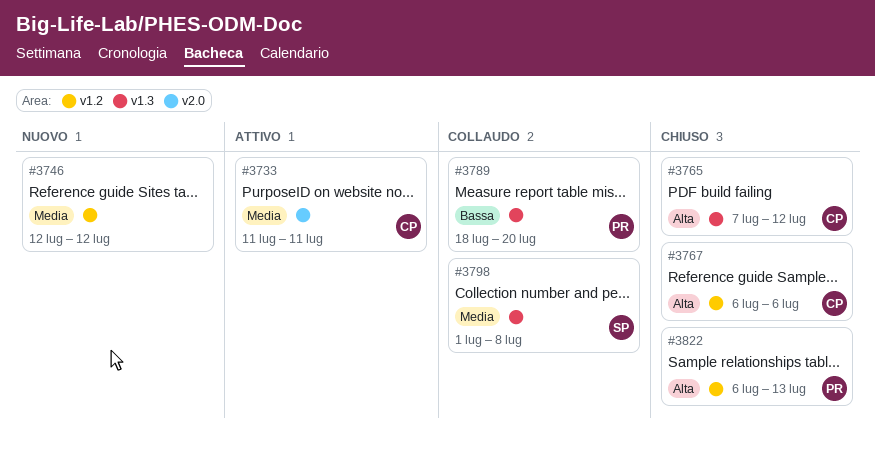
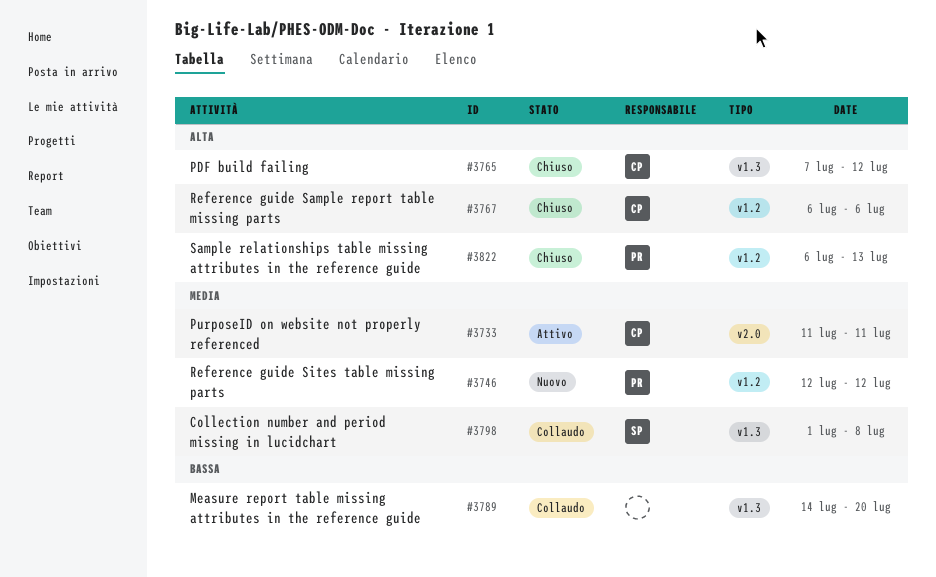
#3746, owner: none -> PR
#3789, owner: PR -> none
#3789, start: Jul 18 -> Jul 14

